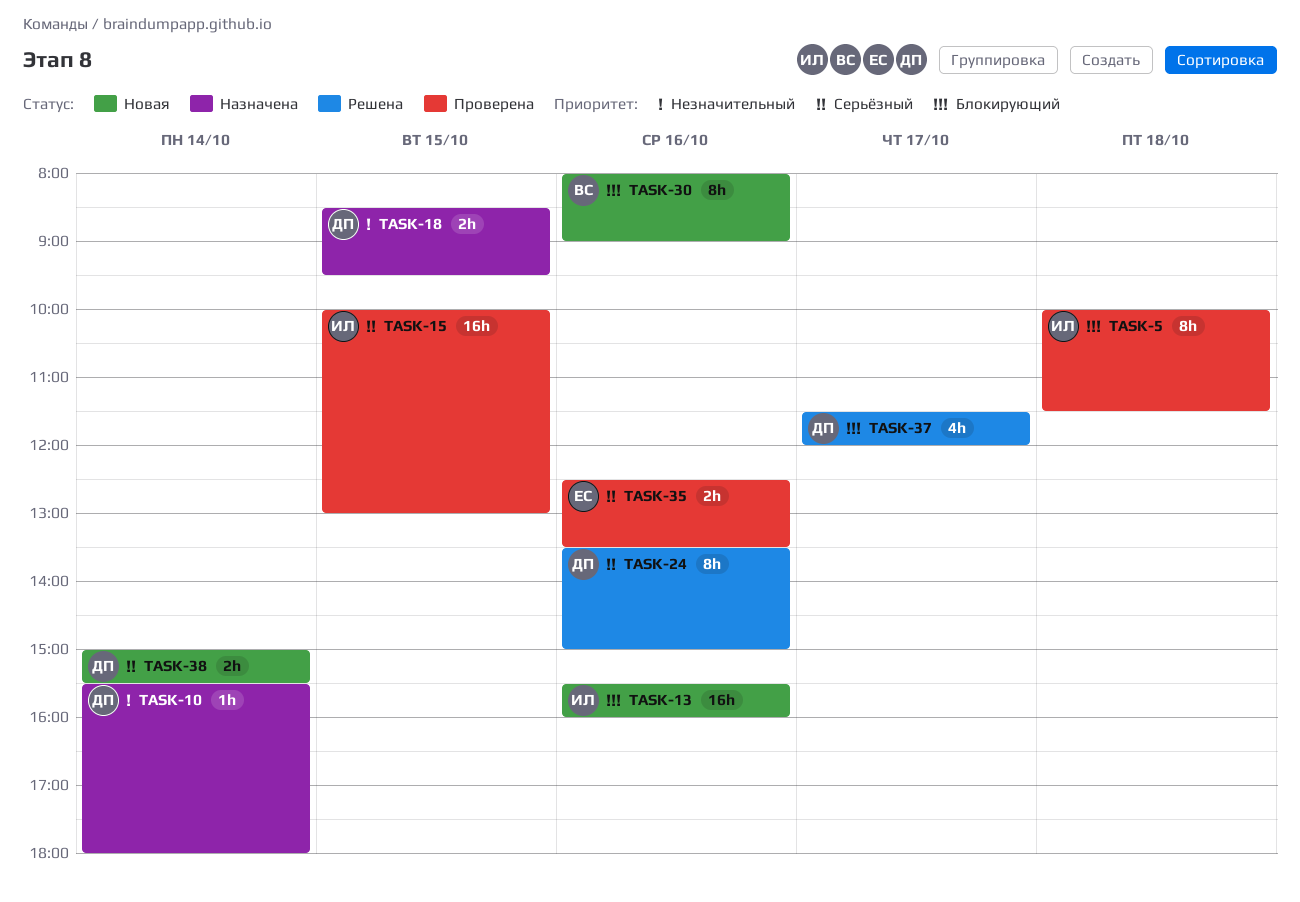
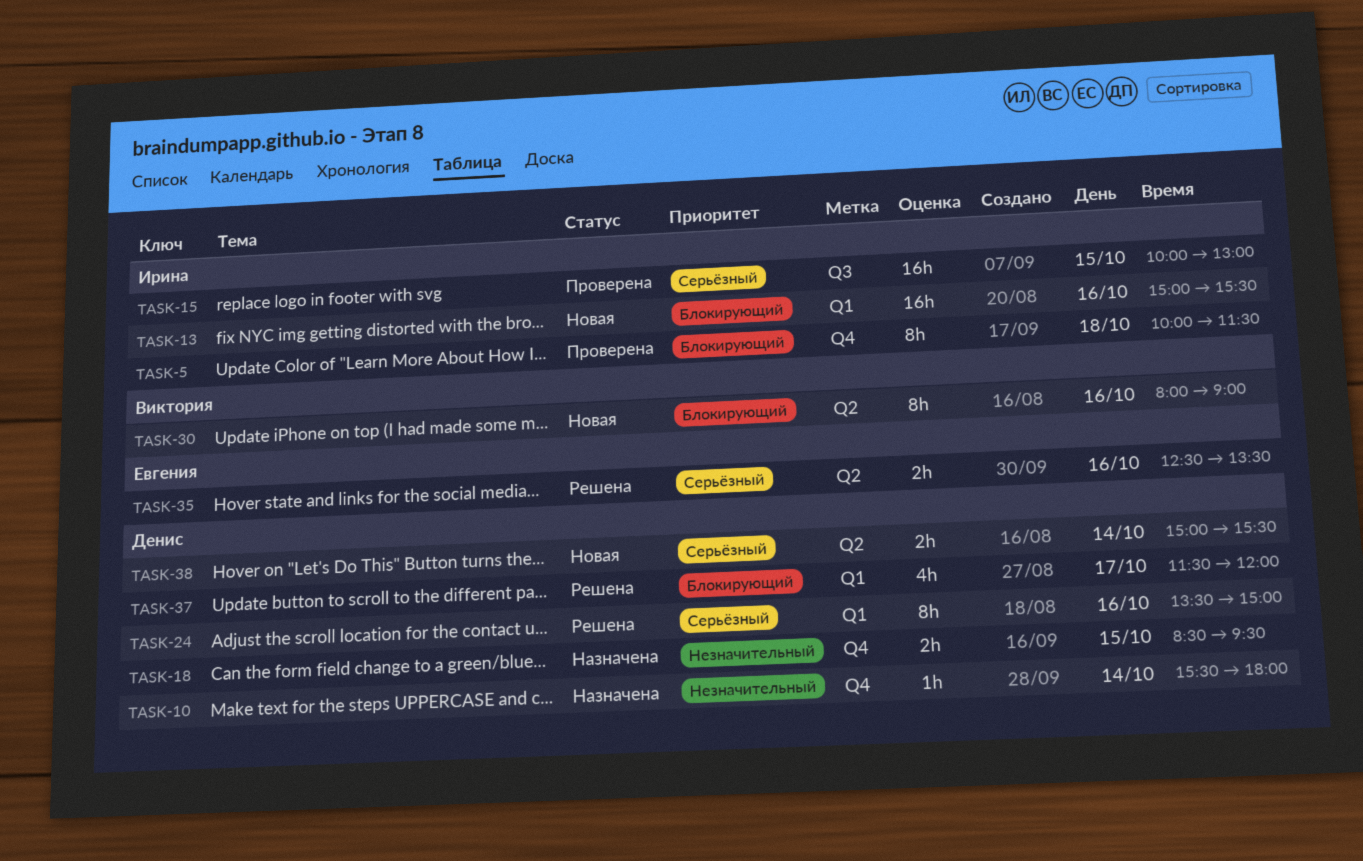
TASK-13, begins: 15:30 -> 15:00
TASK-13, ends: 16:00 -> 15:30
TASK-35, status: Проверена -> Решена

